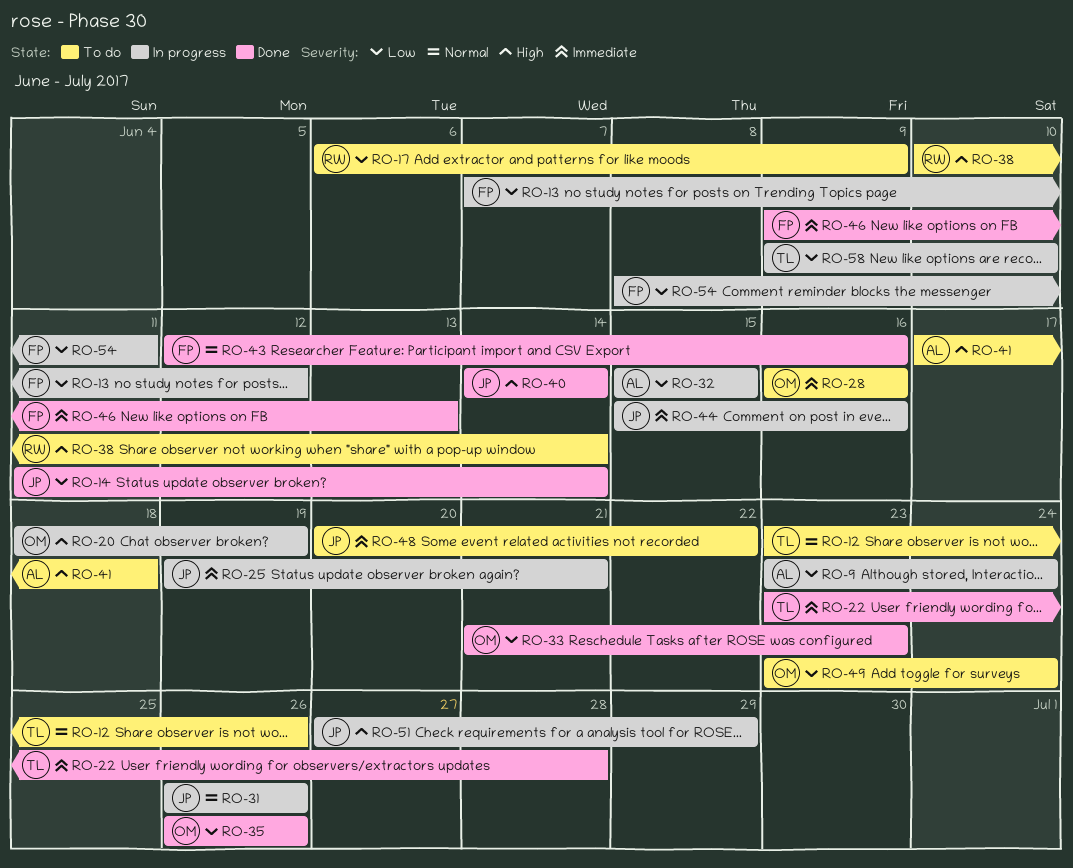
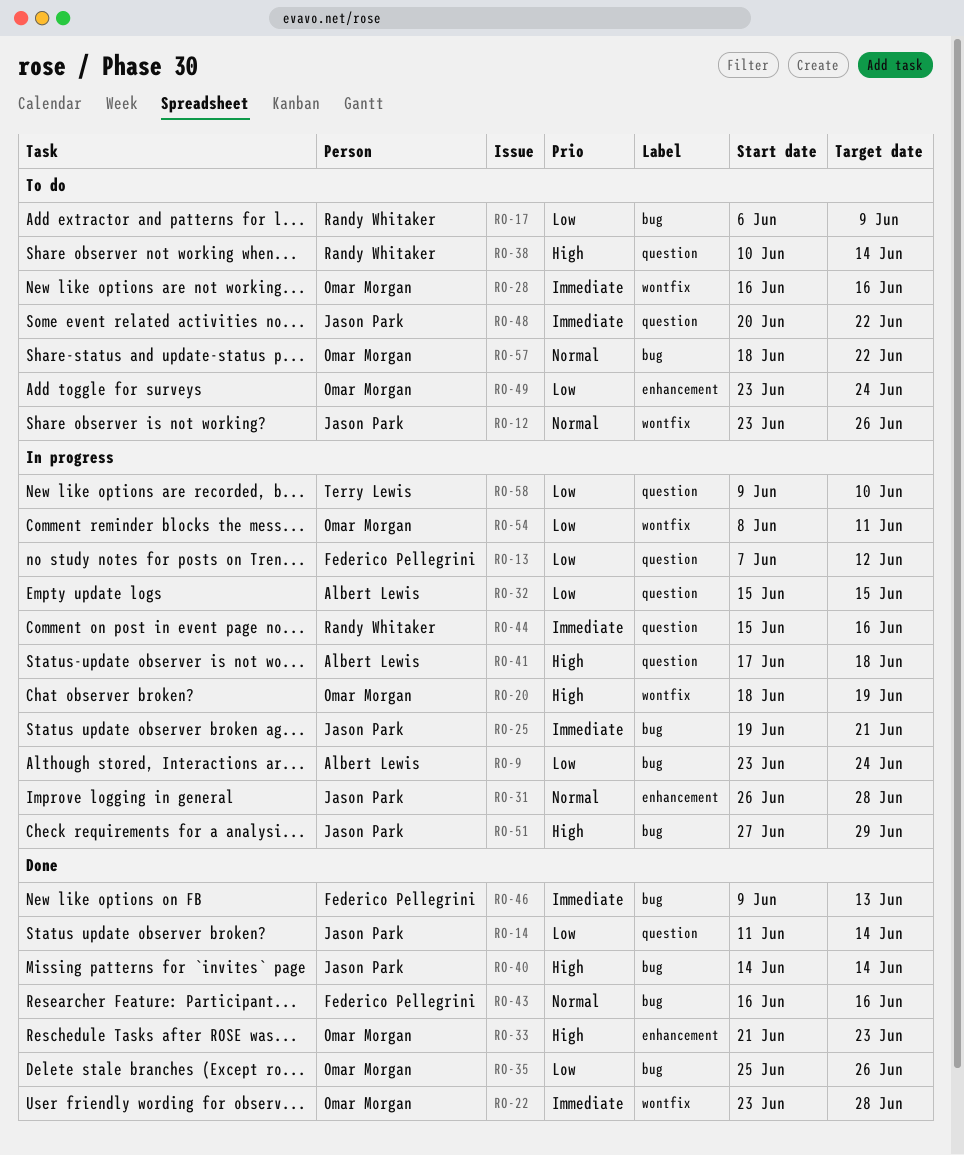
RO-12, owner: Terry Lewis -> Jason Park
RO-22, owner: Terry Lewis -> Omar Morgan
RO-31, due: Jun 26 -> Jun 28
RO-33, priority: Low -> High
RO-35, start: Jun 26 -> Jun 25
RO-41, status: To do -> In progress
RO-43, start: Jun 12 -> Jun 16
RO-44, owner: Jason Park -> Randy Whitaker
RO-54, owner: Federico Pellegrini -> Omar Morgan
RO-57: none -> present

